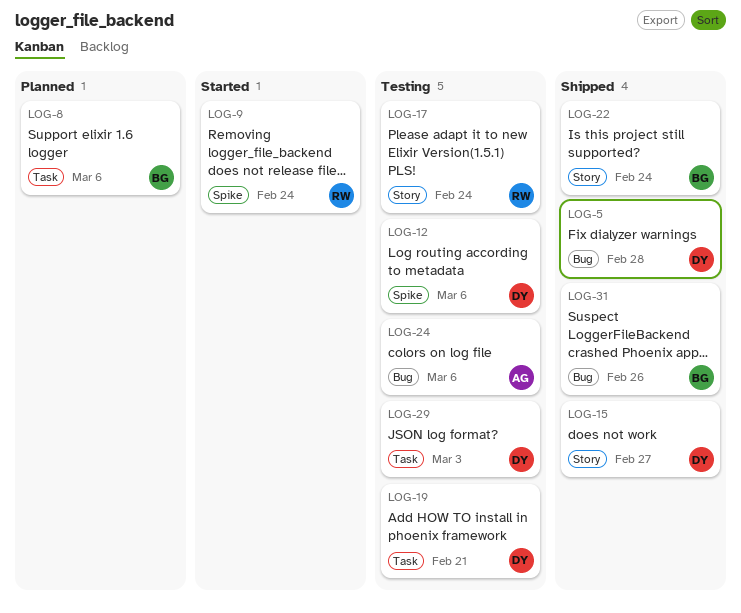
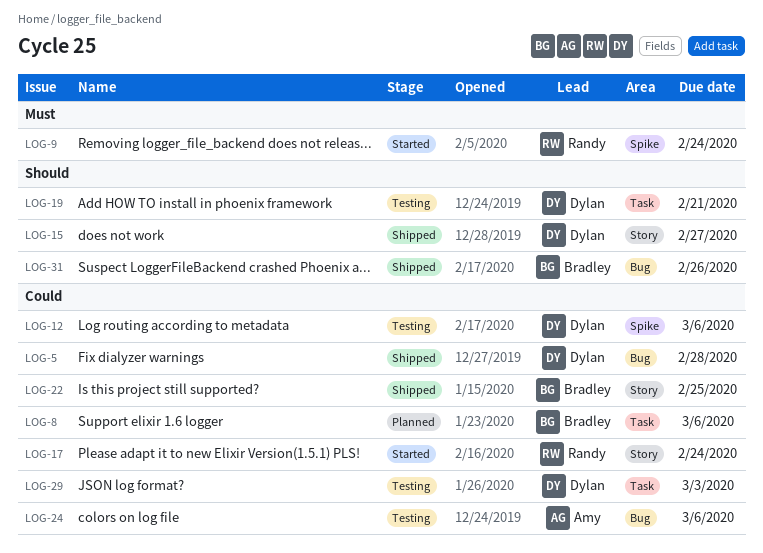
LOG-17, status: Testing -> Started
LOG-22, due: Feb 24 -> Feb 25

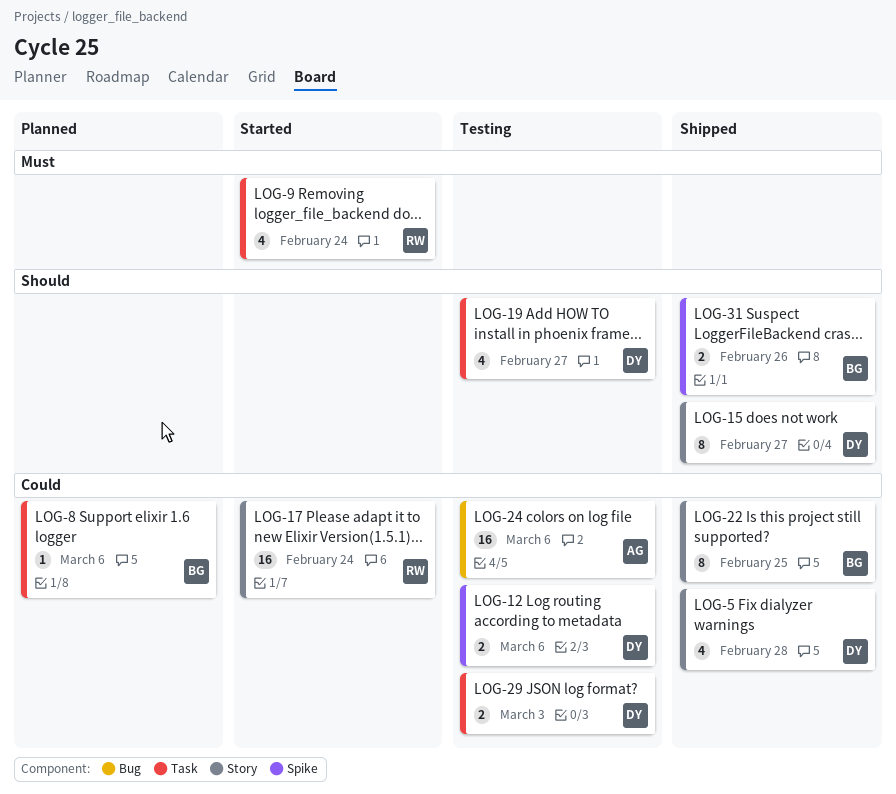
LOG-5, label: Bug -> Story
LOG-9, label: Spike -> Task
LOG-19, due: Feb 21 -> Feb 27
LOG-31, label: Bug -> Spike

